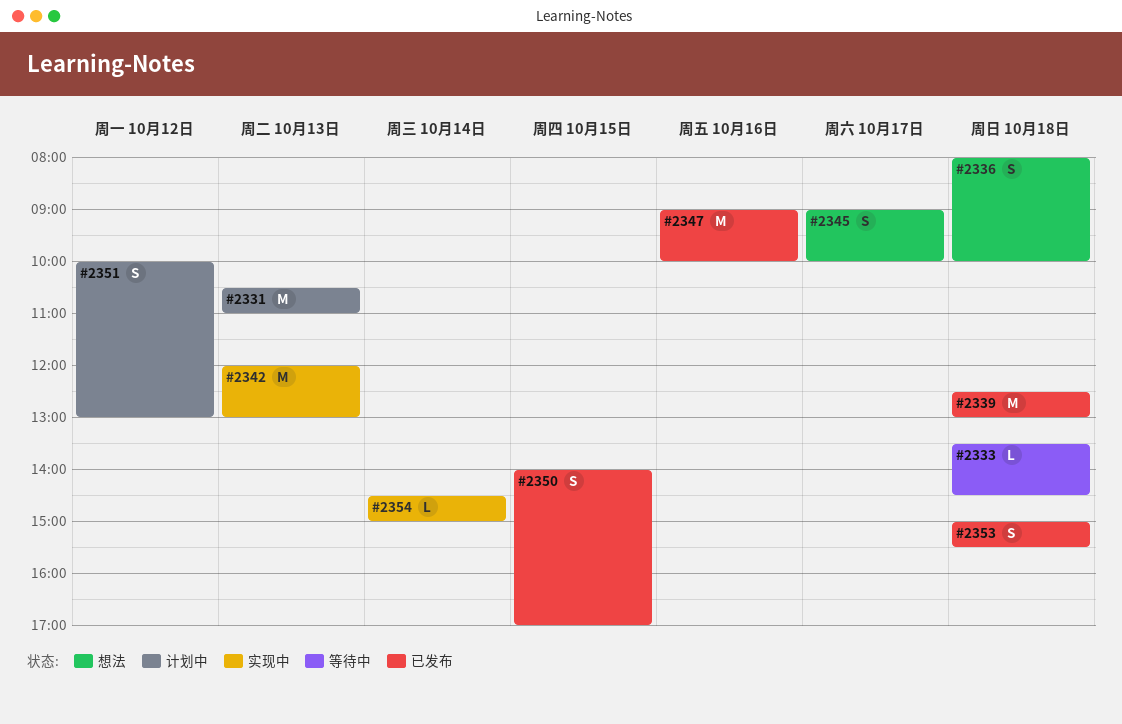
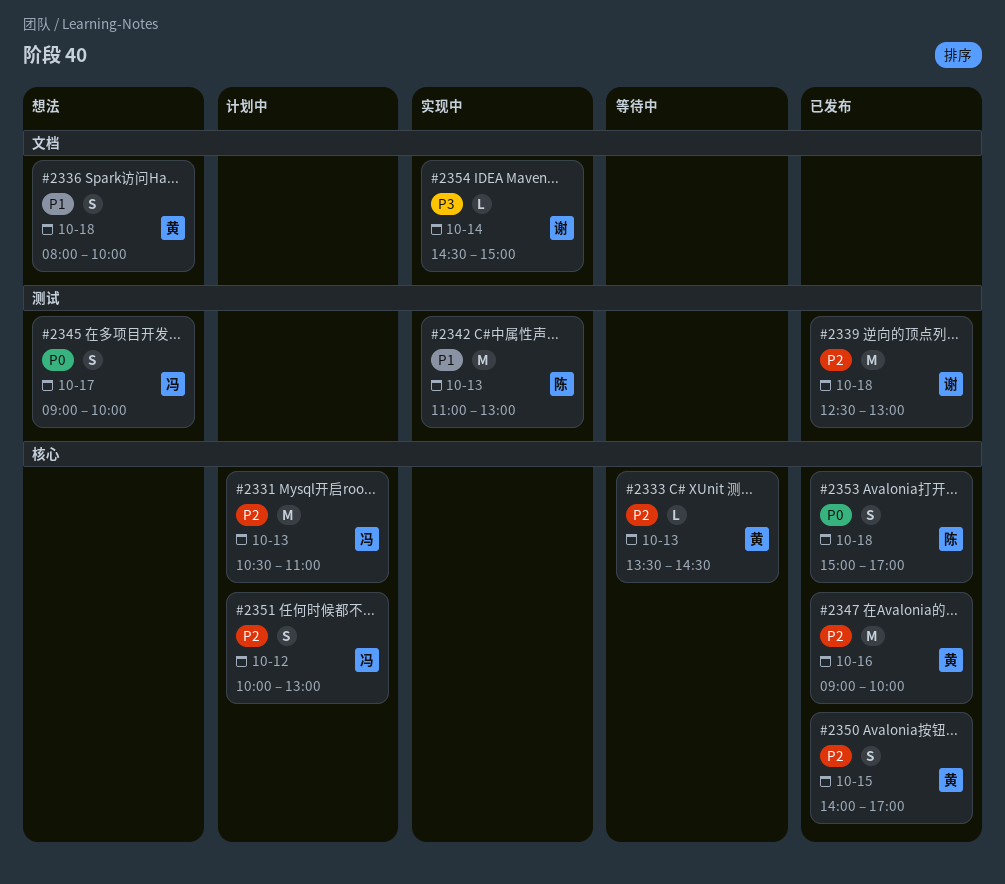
#2333, day: Oct 18 -> Oct 13
#2342, begins: 12:00 -> 11:00
#2353, ends: 15:30 -> 17:00

